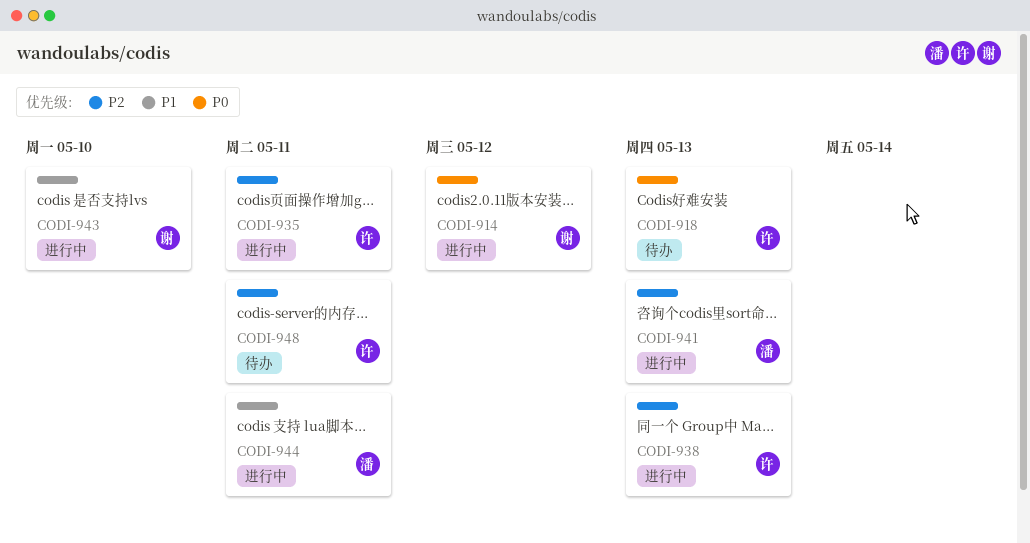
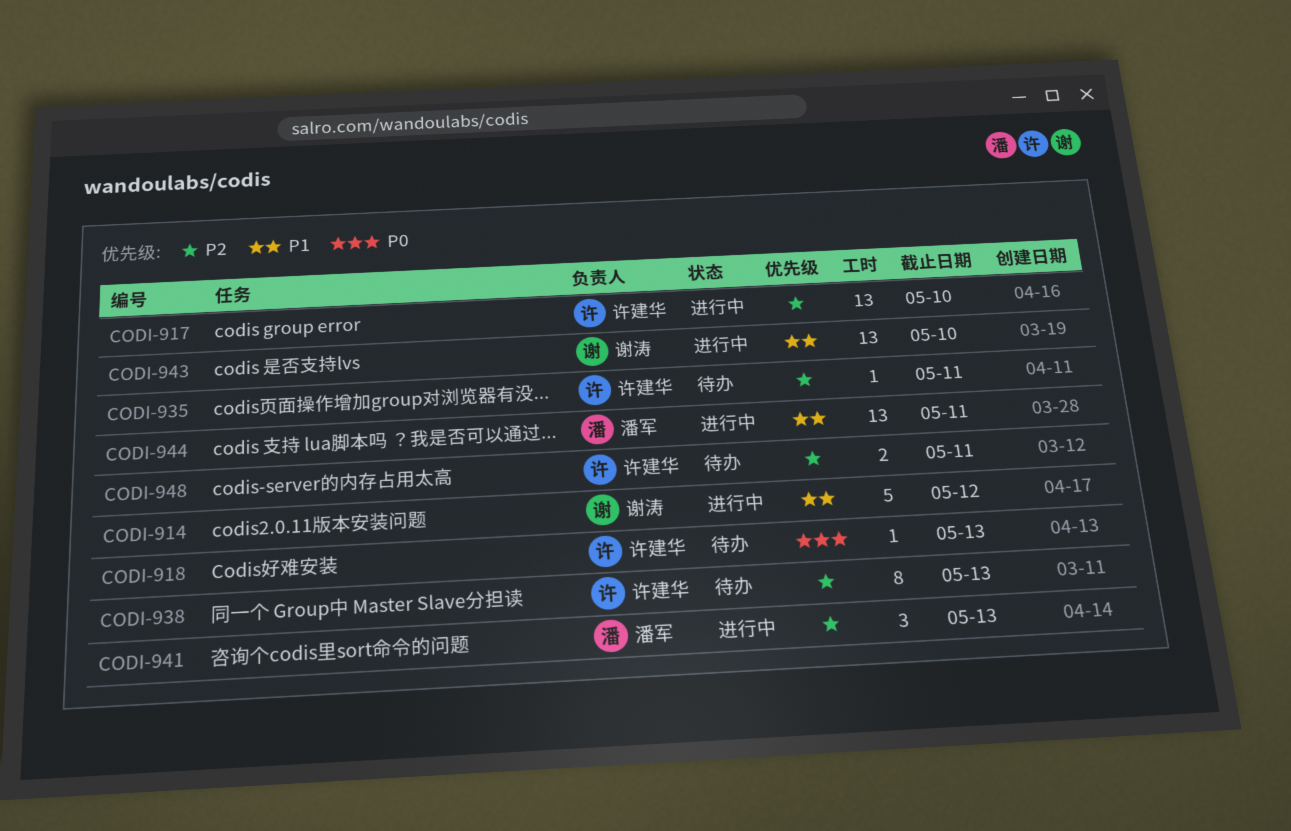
CODI-914, priority: P0 -> P1
CODI-917: none -> present
CODI-935, status: 进行中 -> 待办
CODI-938, status: 进行中 -> 待办

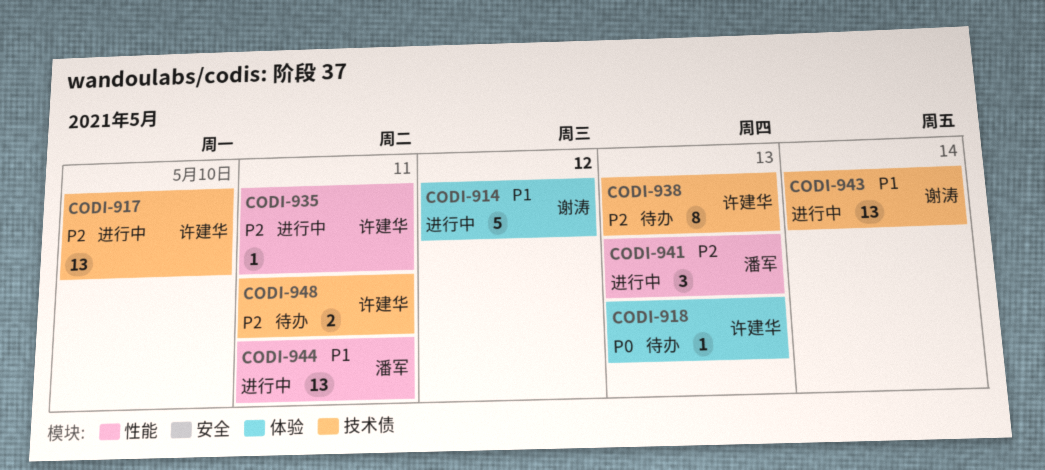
CODI-935, status: 待办 -> 进行中
CODI-943, due: May 10 -> May 14

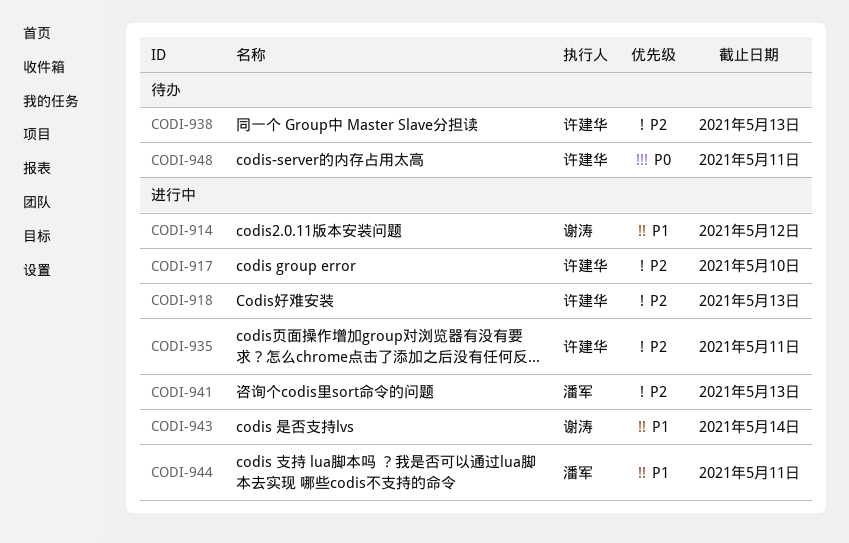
CODI-918, status: 待办 -> 进行中
CODI-918, priority: P0 -> P2
CODI-948, priority: P2 -> P0

